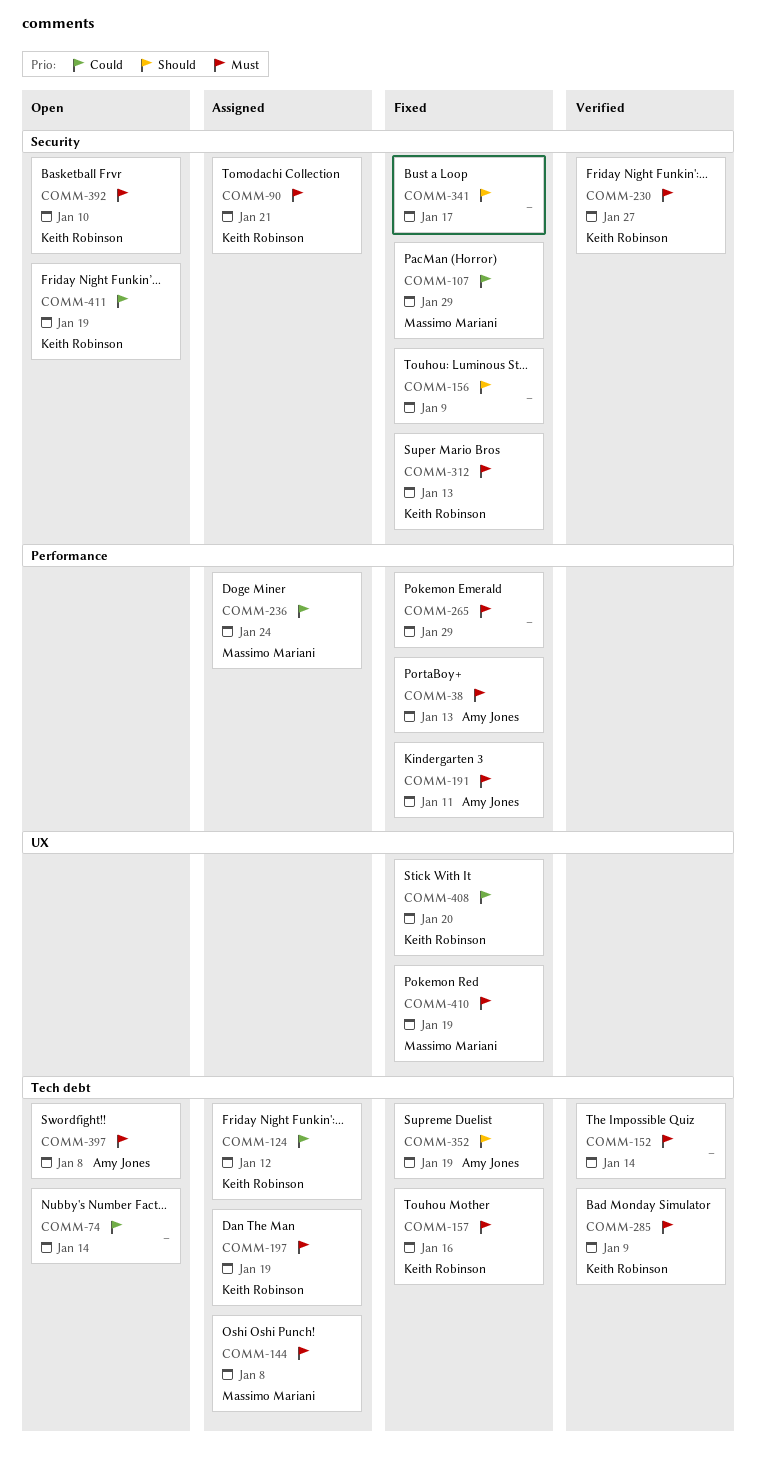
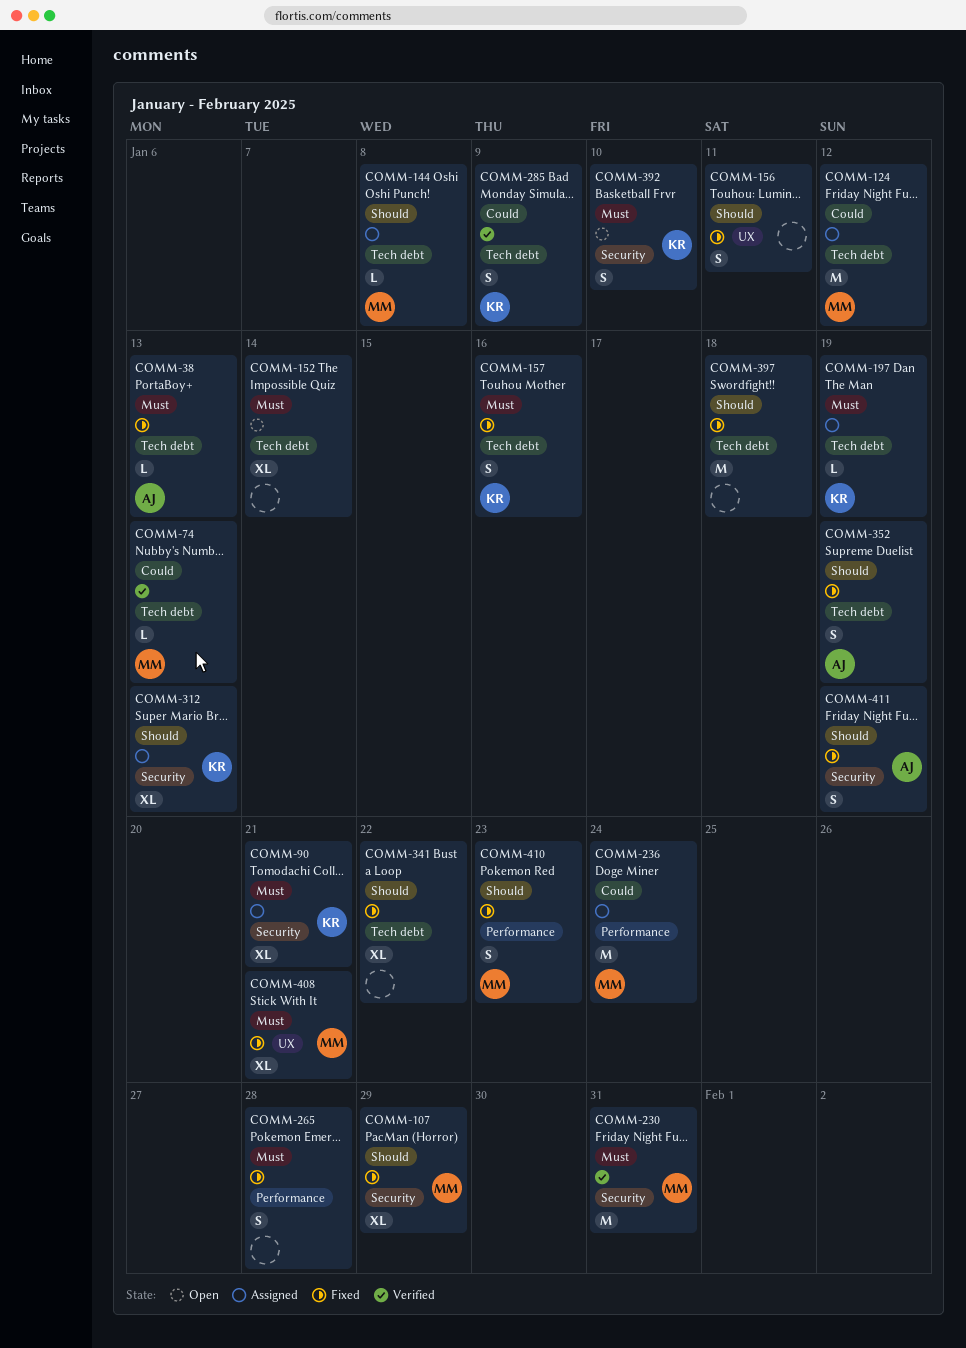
COMM-38, label: Performance -> Tech debt
COMM-74, status: Open -> Verified
COMM-74, owner: none -> Massimo Mariani
COMM-74, due: Jan 14 -> Jan 13
COMM-107, priority: Could -> Should
COMM-124, owner: Keith Robinson -> Massimo Mariani
COMM-144, priority: Must -> Should
COMM-152, status: Verified -> Open
COMM-156, label: Security -> UX
COMM-156, due: Jan 9 -> Jan 11
COMM-191: present -> none
COMM-230, owner: Keith Robinson -> Massimo Mariani
COMM-230, due: Jan 27 -> Jan 31
COMM-265, due: Jan 29 -> Jan 28
COMM-285, priority: Must -> Could
COMM-312, status: Fixed -> Assigned
COMM-312, priority: Must -> Should
COMM-341, label: Security -> Tech debt
COMM-341, due: Jan 17 -> Jan 22
COMM-397, status: Open -> Fixed
COMM-397, owner: Amy Jones -> none
COMM-397, priority: Must -> Should
COMM-397, due: Jan 8 -> Jan 18
COMM-408, owner: Keith Robinson -> Massimo Mariani
COMM-408, priority: Could -> Must
COMM-408, due: Jan 20 -> Jan 21
COMM-410, priority: Must -> Should
COMM-410, label: UX -> Performance
COMM-410, due: Jan 19 -> Jan 23
COMM-411, status: Open -> Fixed
COMM-411, owner: Keith Robinson -> Amy Jones
COMM-411, priority: Could -> Should

